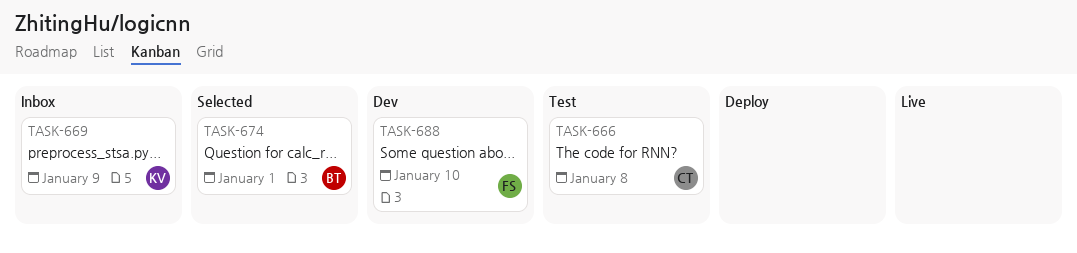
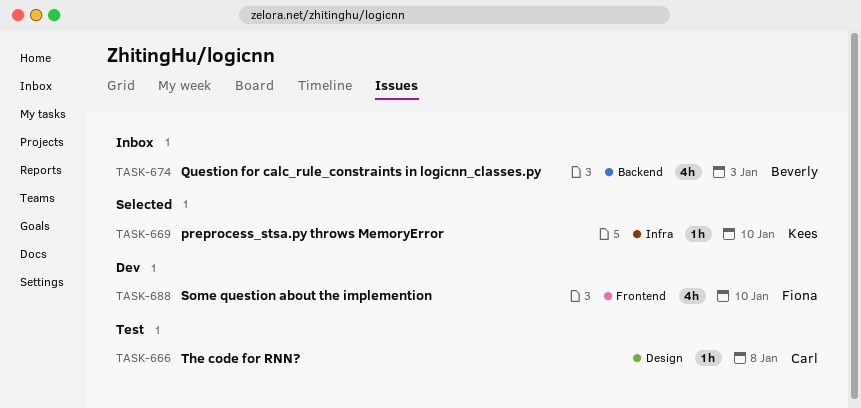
TASK-669, status: Inbox -> Selected
TASK-669, due: Jan 9 -> Jan 10
TASK-674, status: Selected -> Inbox
TASK-674, due: Jan 1 -> Jan 3

